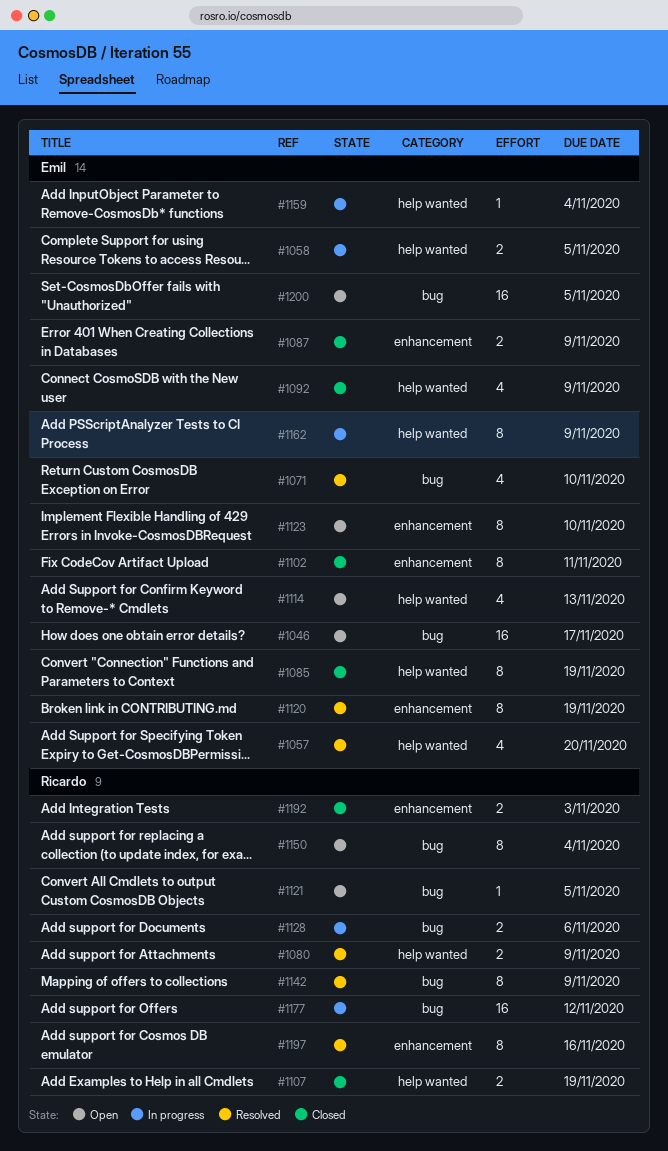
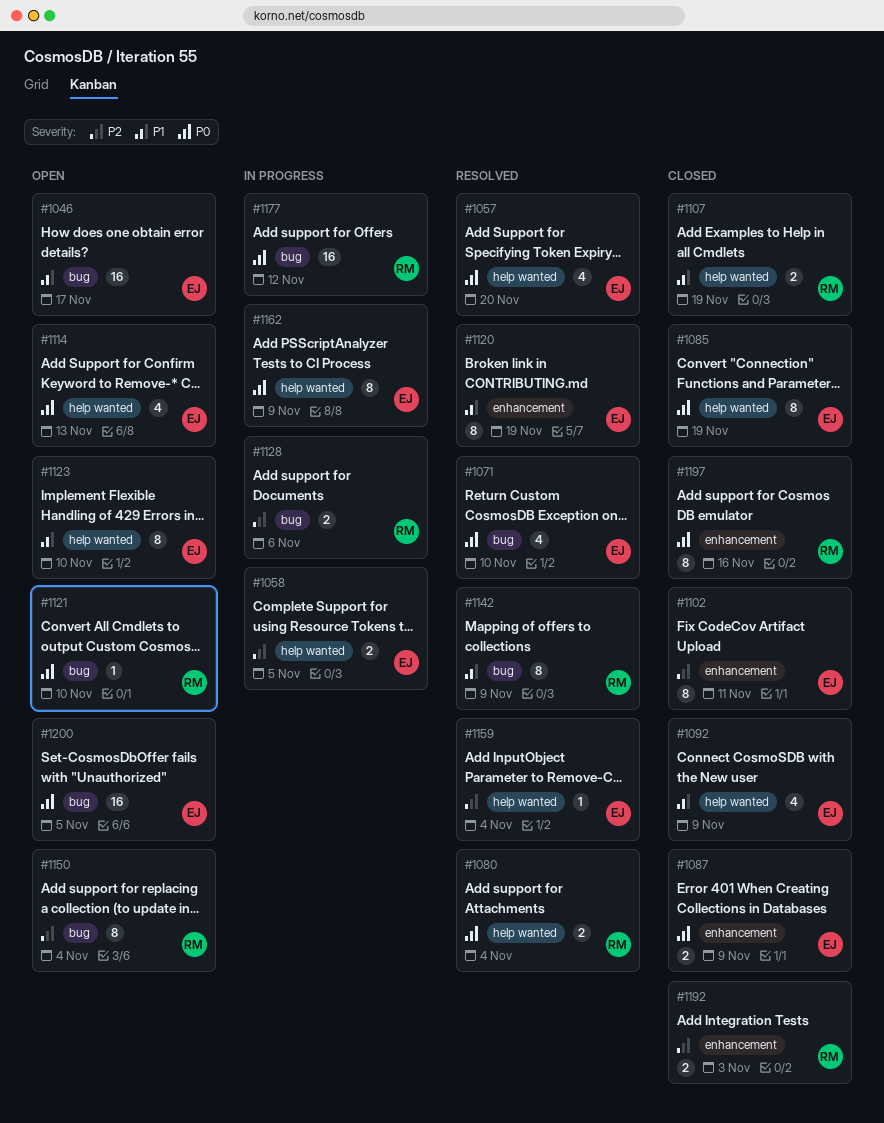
#1080, due: Nov 9 -> Nov 4
#1121, due: Nov 5 -> Nov 10
#1123, label: enhancement -> help wanted
#1159, status: In progress -> Resolved
#1197, status: Resolved -> Closed

